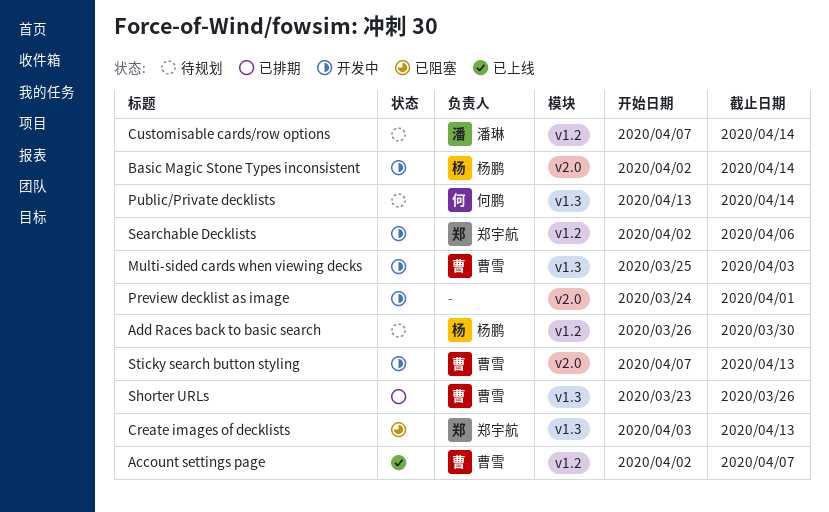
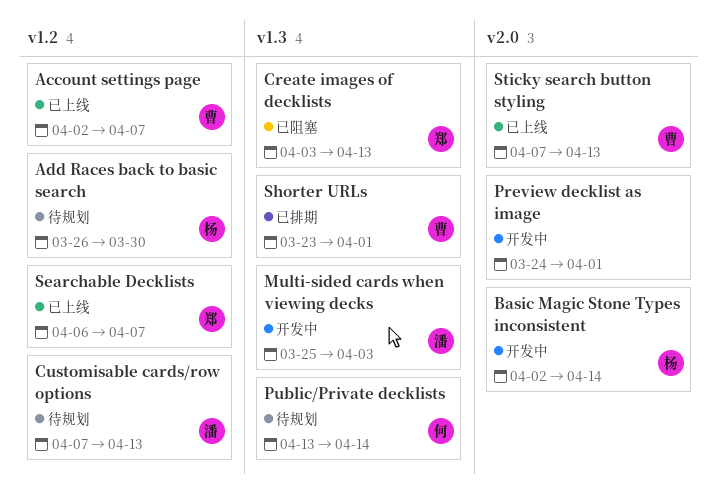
Customisable cards/row options, due: Apr 14 -> Apr 13
Multi-sided cards when viewing decks, owner: 曹雪 -> 潘琳
Searchable Decklists, status: 开发中 -> 已上线
Searchable Decklists, start: Apr 2 -> Apr 6
Searchable Decklists, due: Apr 6 -> Apr 7
Shorter URLs, due: Mar 26 -> Apr 1
Sticky search button styling, status: 开发中 -> 已上线

